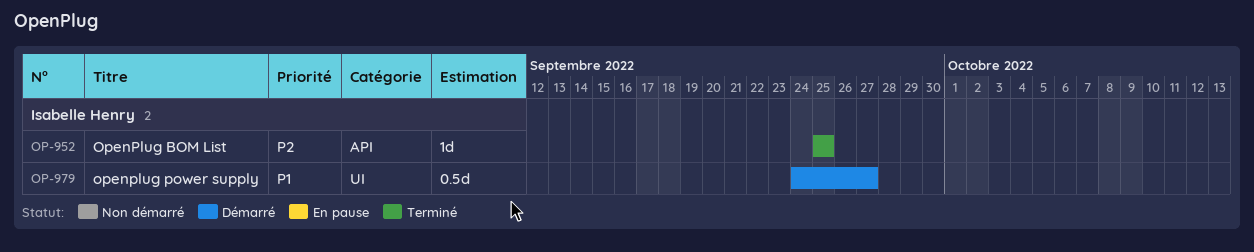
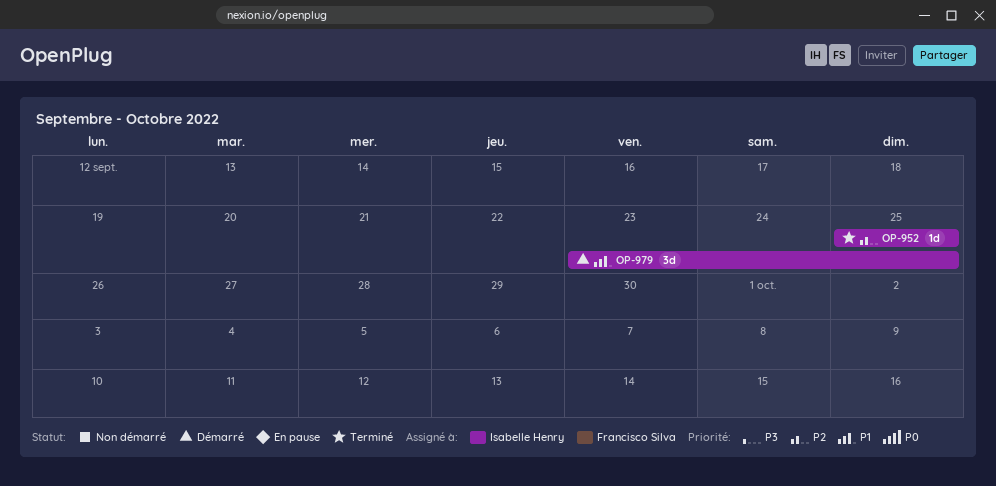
OP-979, estimate: 0.5d -> 3d
OP-979, start: Sep 24 -> Sep 23
OP-979, due: Sep 27 -> Sep 25

